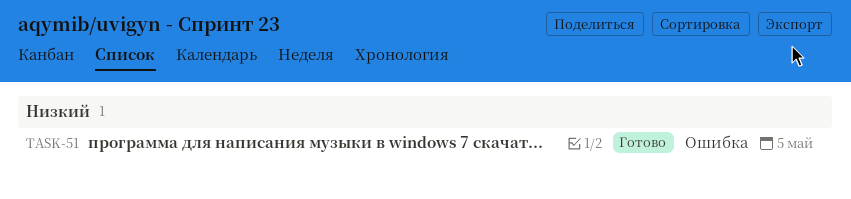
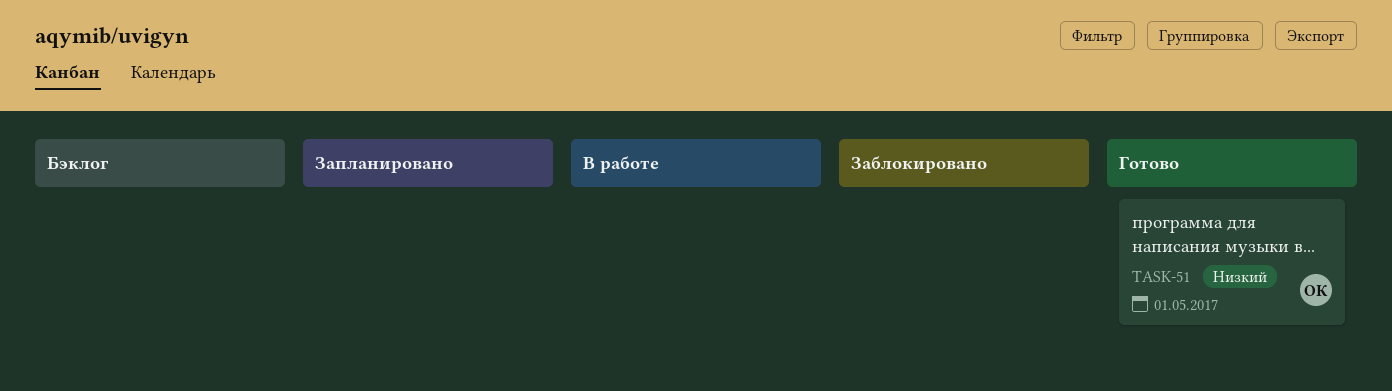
TASK-51, due: May 5 -> May 1

